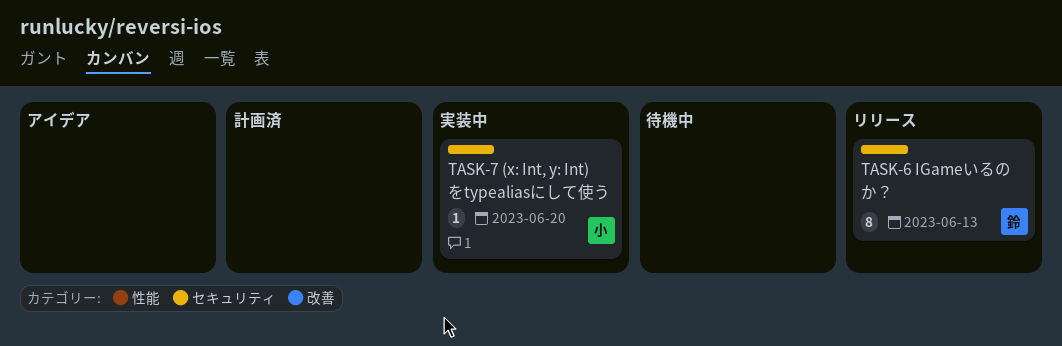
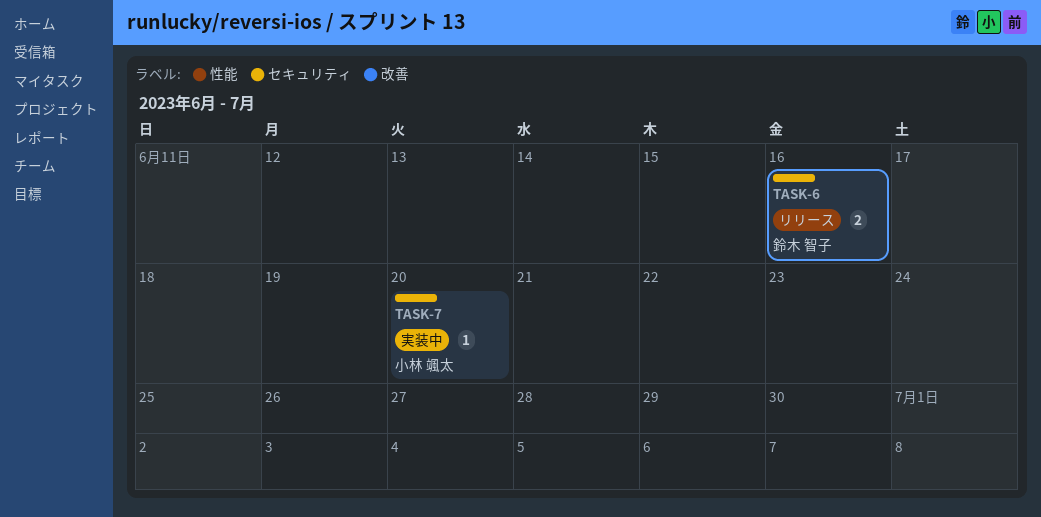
TASK-6, estimate: 8 -> 2
TASK-6, due: Jun 13 -> Jun 16

